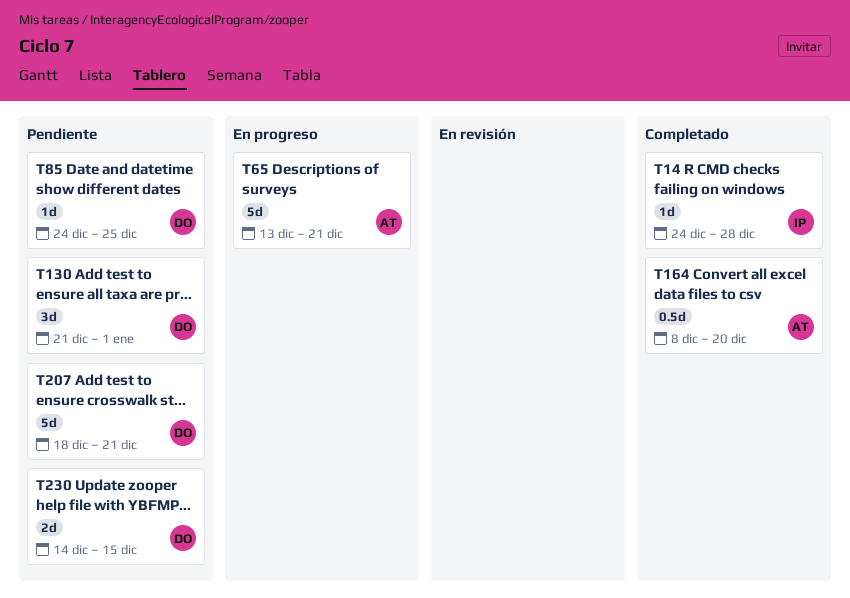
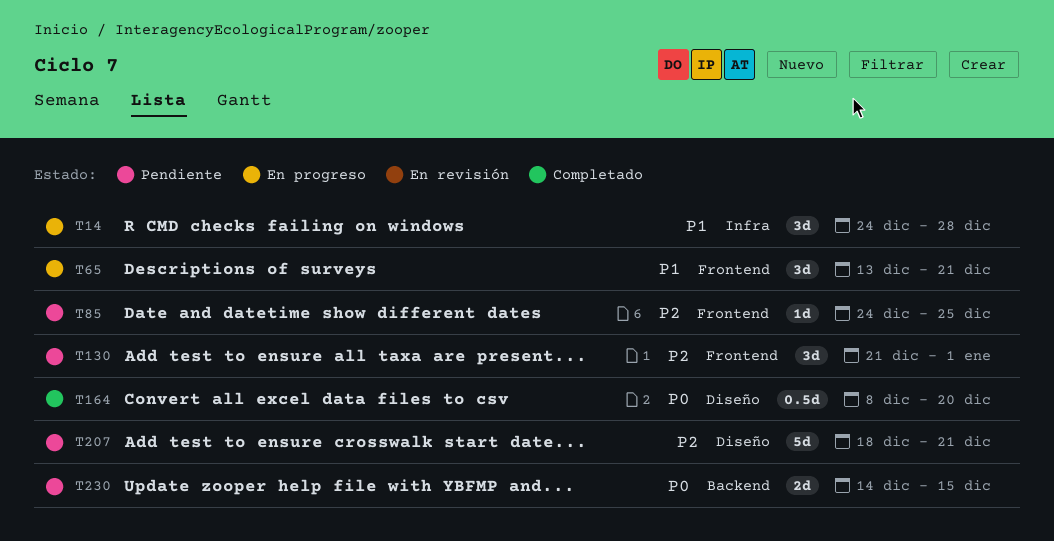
T14, status: Completado -> En progreso
T14, estimate: 1d -> 3d
T65, estimate: 5d -> 3d

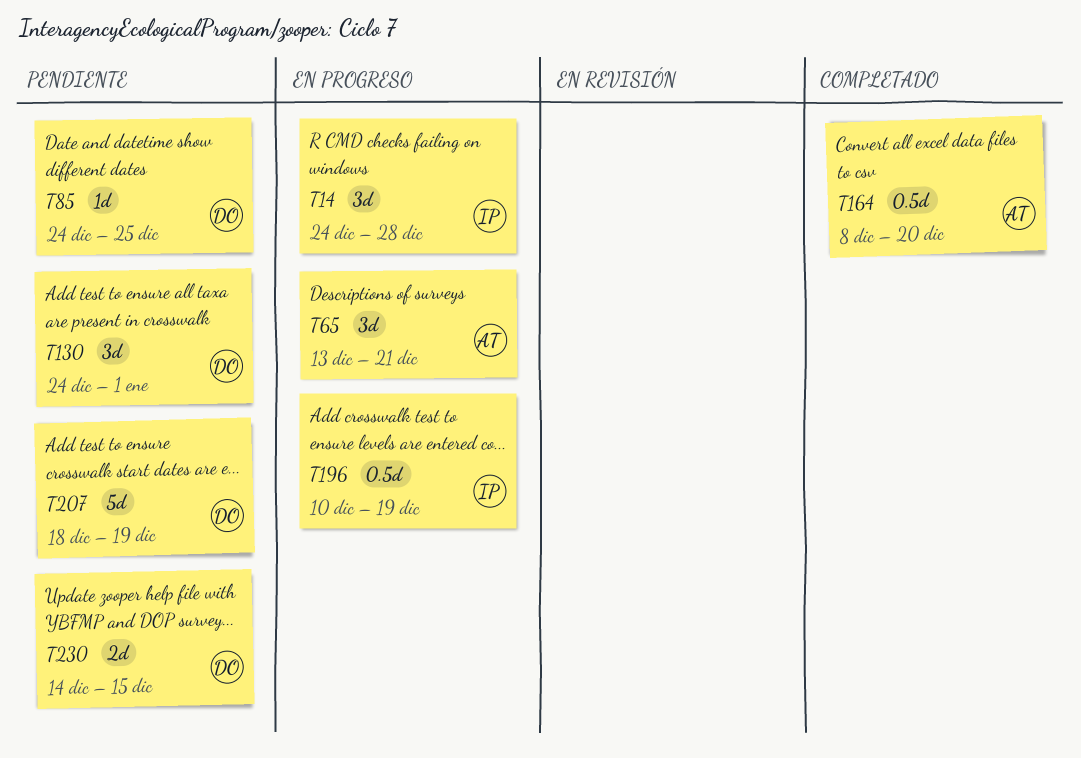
T130, start: Dec 21 -> Dec 24
T196: none -> present
T207, due: Dec 21 -> Dec 19

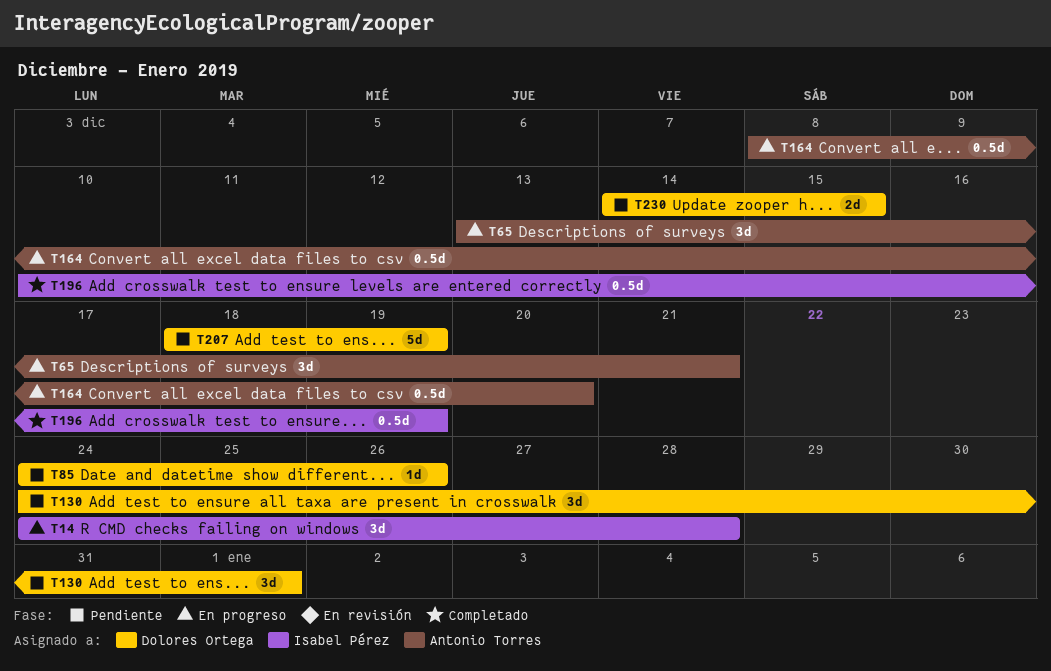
T85, due: Dec 25 -> Dec 26
T164, status: Completado -> En progreso
T196, status: En progreso -> Completado

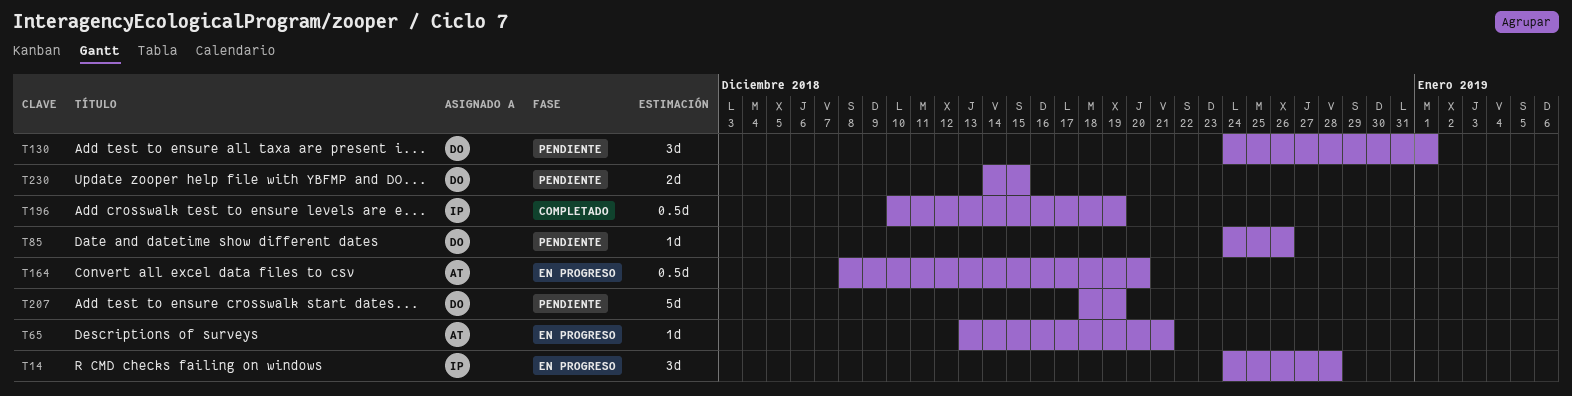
T65, estimate: 3d -> 1d

